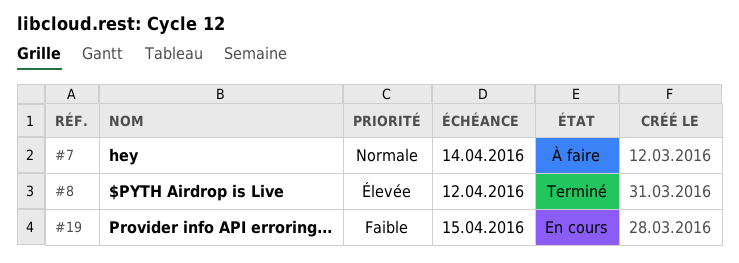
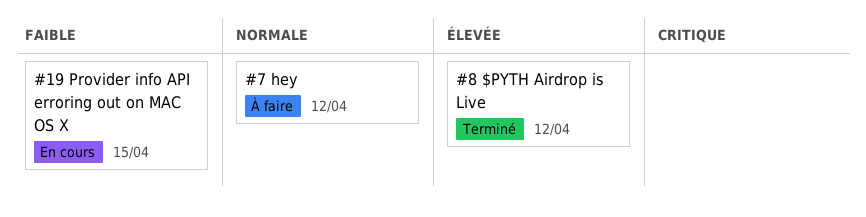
#7, due: Apr 14 -> Apr 12

